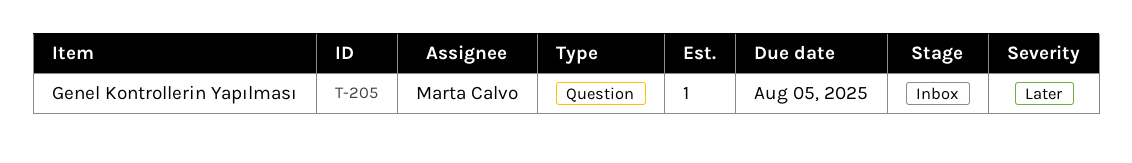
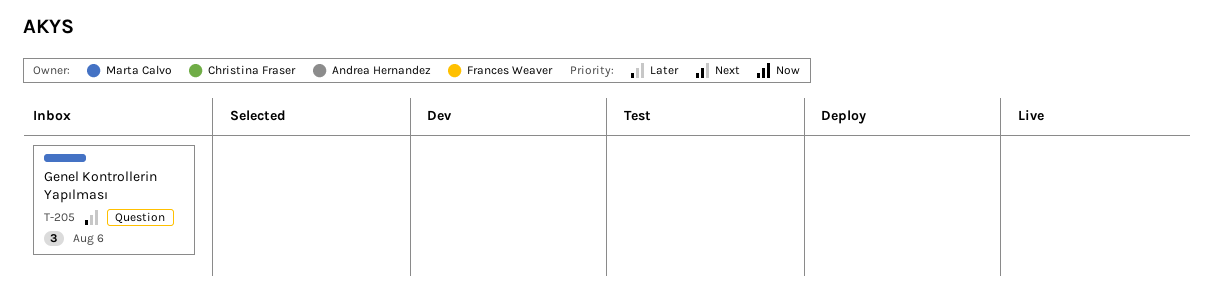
T-205, estimate: 1 -> 3
T-205, due: Aug 5 -> Aug 6

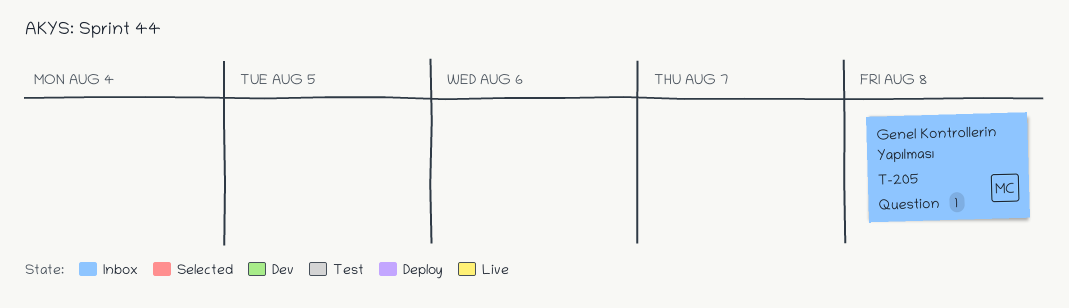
T-205, estimate: 3 -> 1
T-205, due: Aug 6 -> Aug 8

